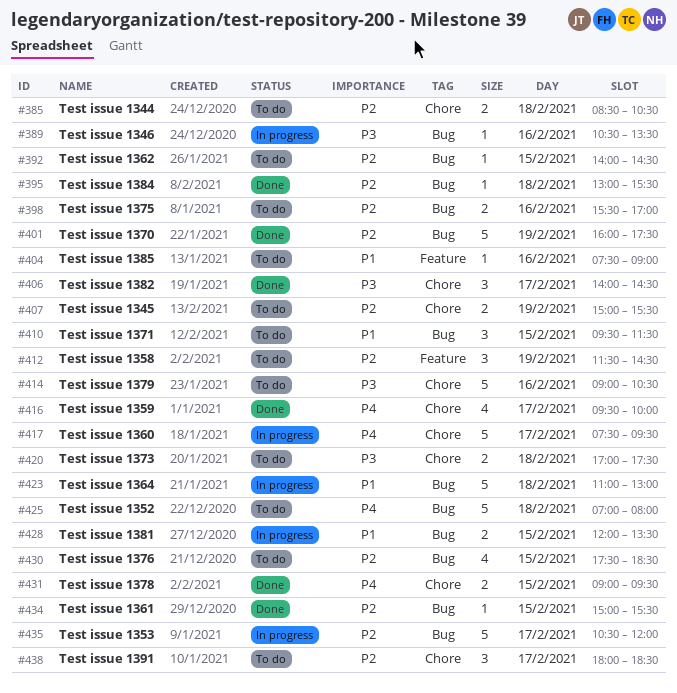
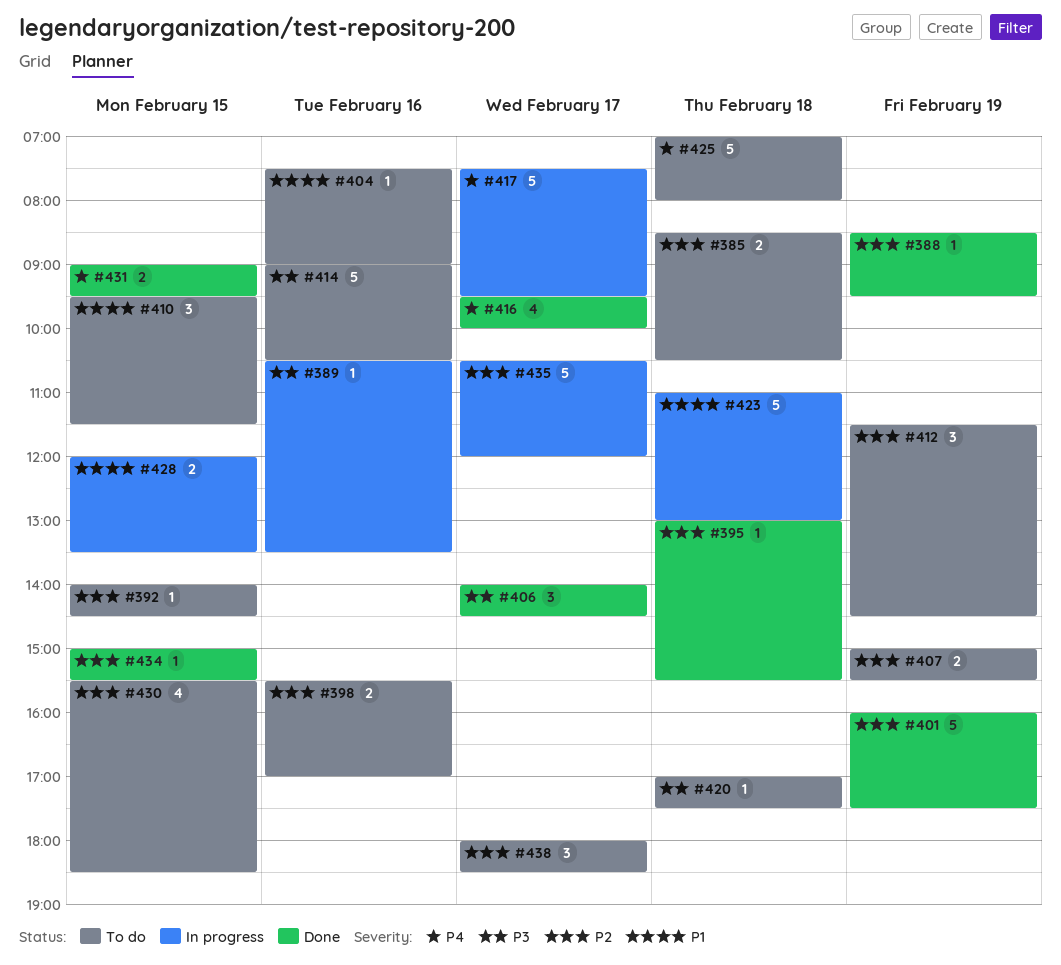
#388: none -> present
#420, estimate: 2 -> 1
#430, begins: 17:30 -> 15:30

